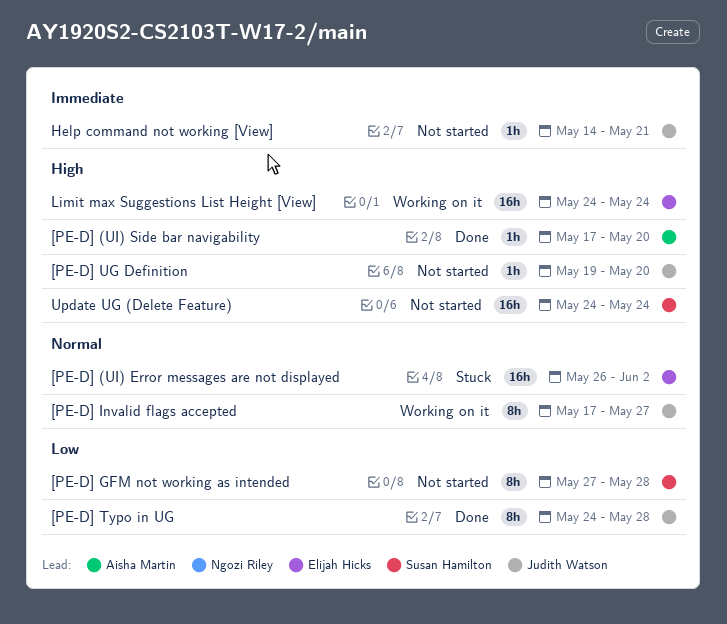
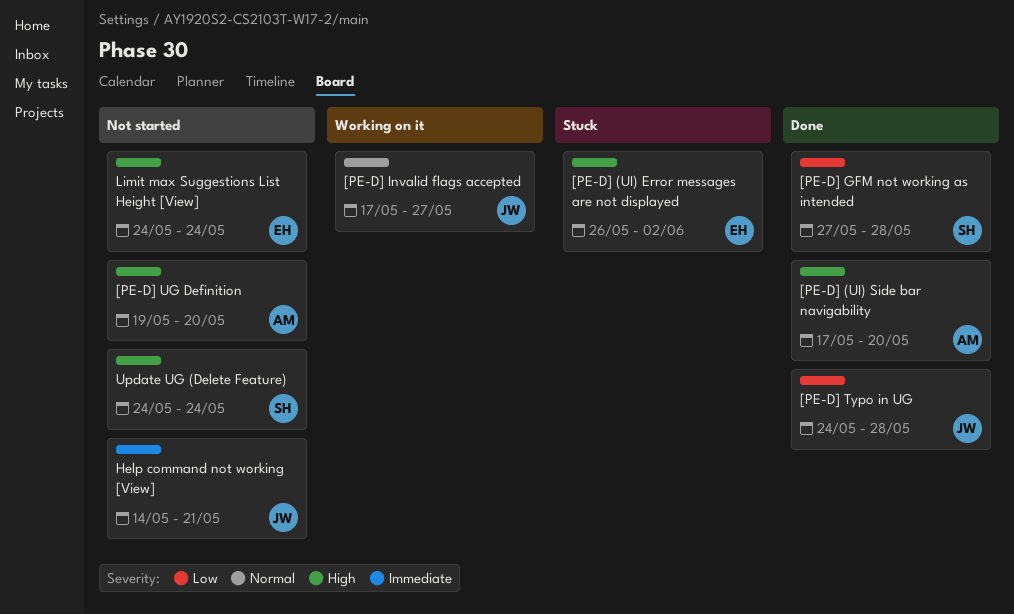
[PE-D] (UI) Error messages are not displayed, priority: Normal -> High
[PE-D] GFM not working as intended, status: Not started -> Done
[PE-D] UG Definition, owner: Judith Watson -> Aisha Martin
Limit max Suggestions List Height [View], status: Working on it -> Not started

